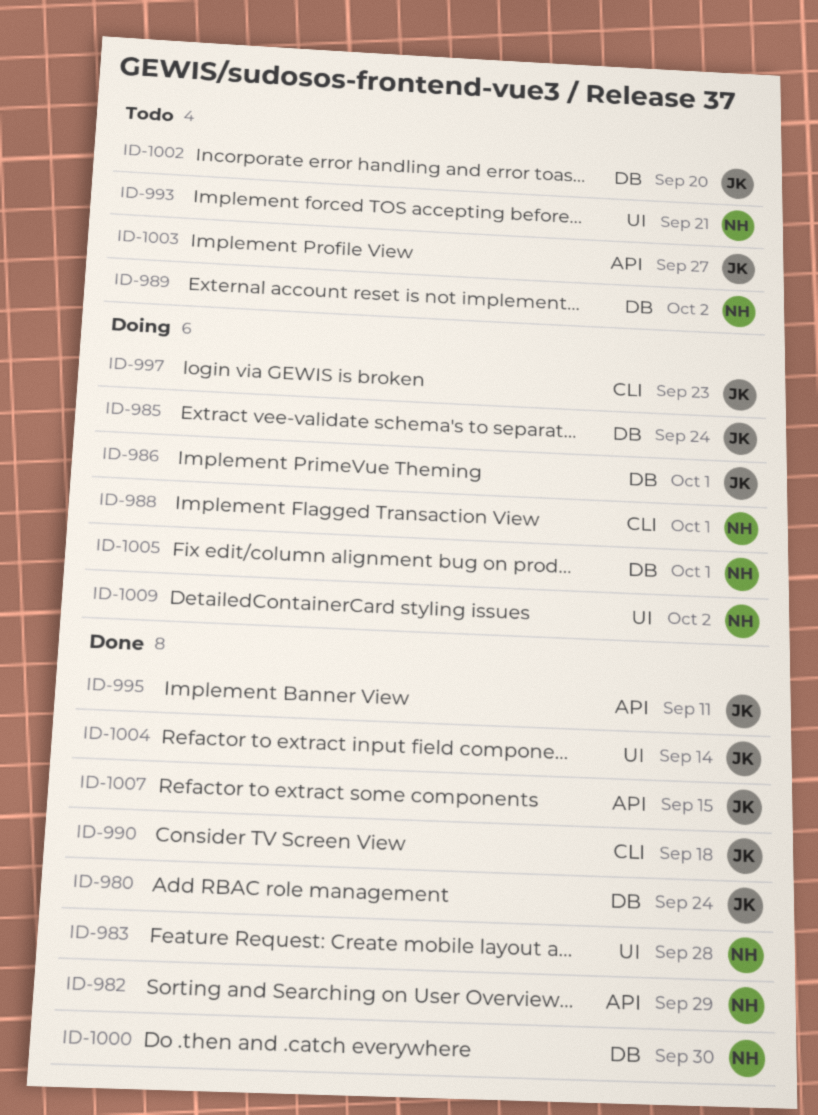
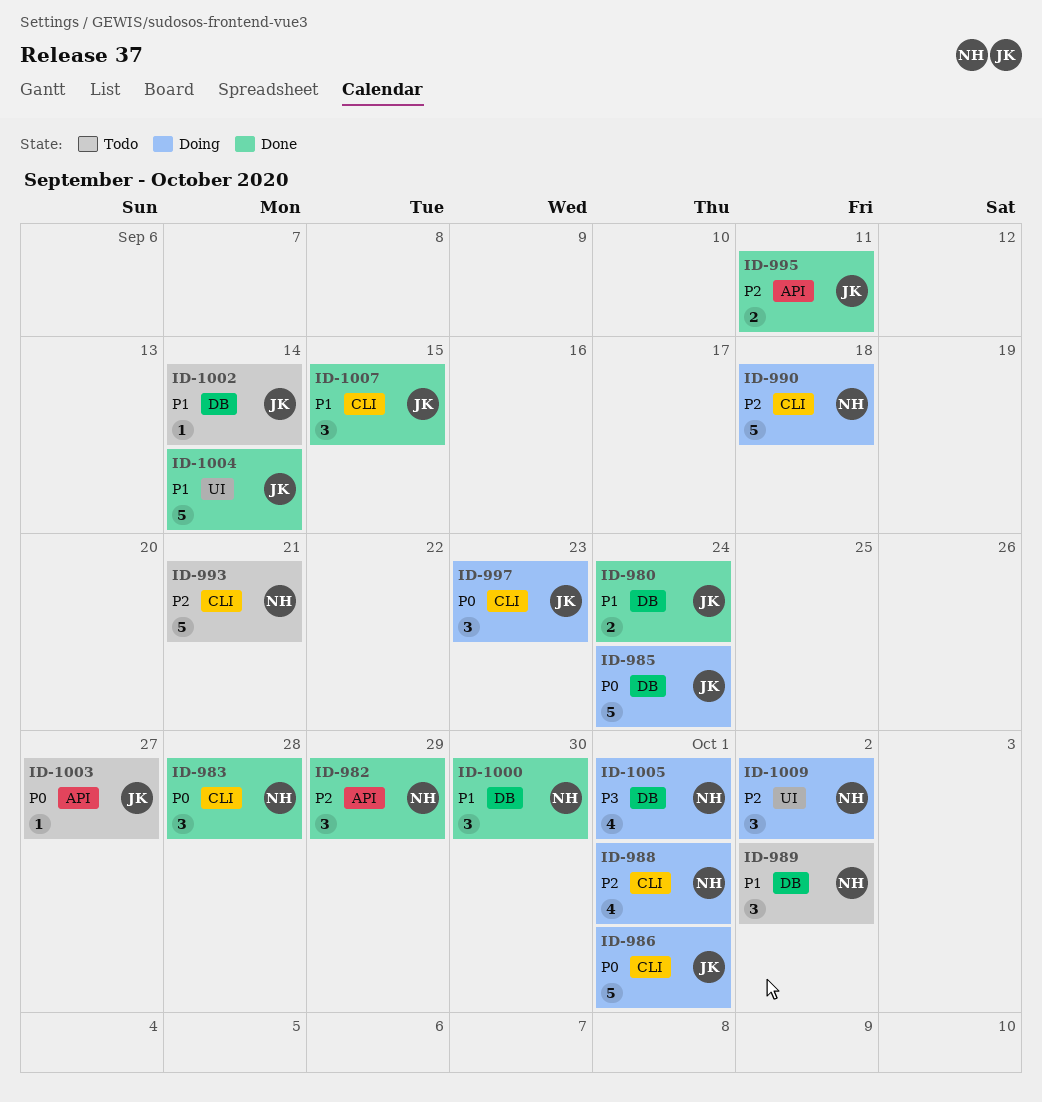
ID-983, label: UI -> CLI
ID-986, label: DB -> CLI
ID-990, status: Done -> Doing
ID-990, owner: JK -> NH
ID-993, label: UI -> CLI
ID-1002, due: Sep 20 -> Sep 14
ID-1007, label: API -> CLI

